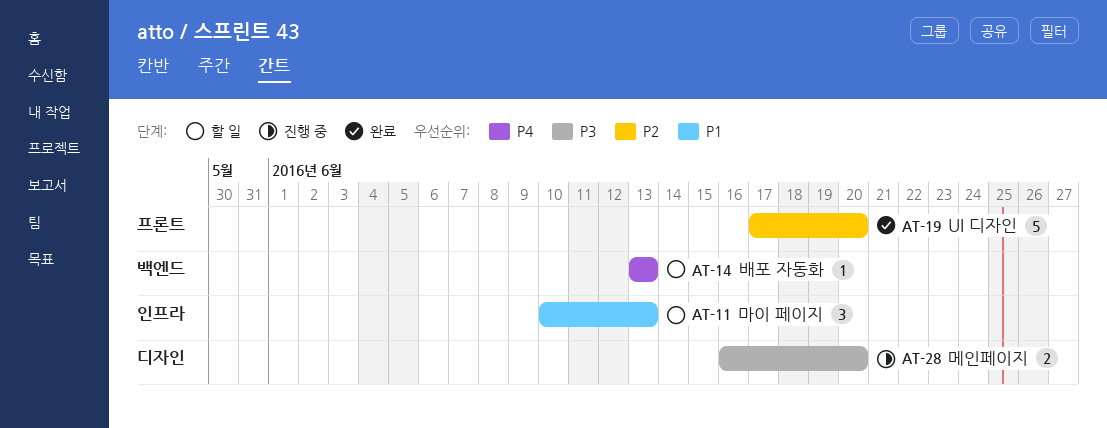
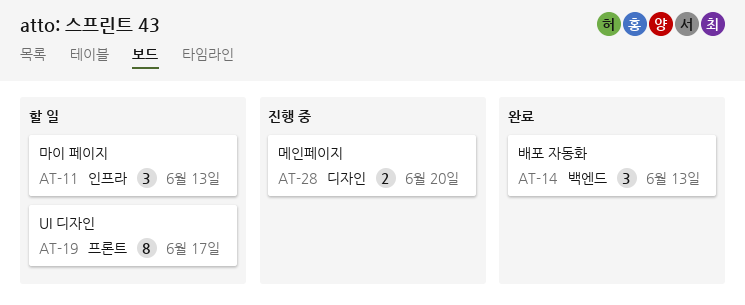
AT-14, status: 할 일 -> 완료
AT-14, estimate: 1 -> 3
AT-19, status: 완료 -> 할 일
AT-19, estimate: 5 -> 8
AT-19, due: Jun 20 -> Jun 17

